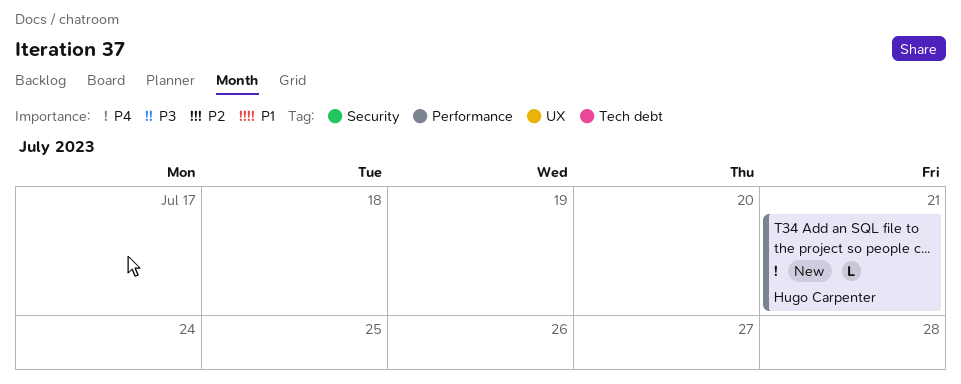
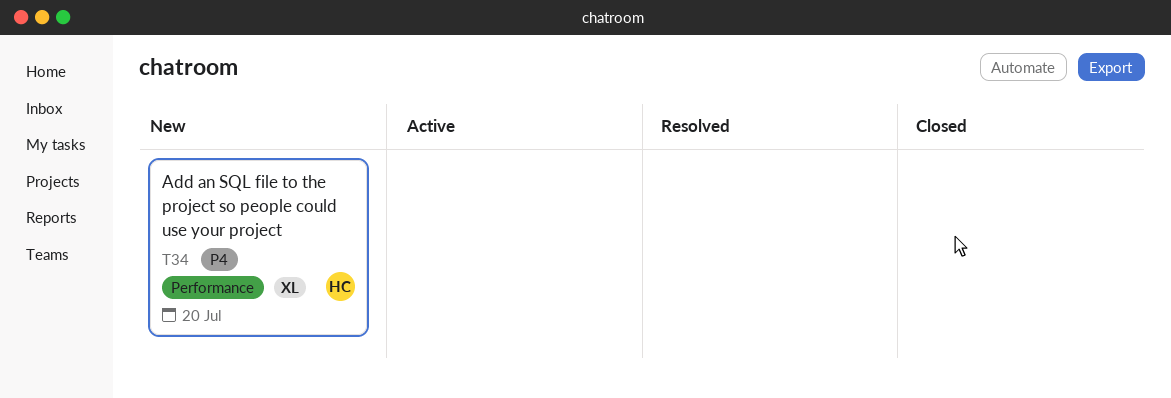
T34, estimate: L -> XL
T34, due: Jul 21 -> Jul 20

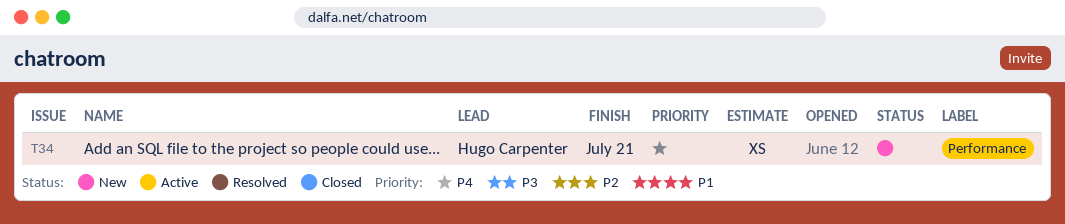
T34, estimate: XL -> XS
T34, due: Jul 20 -> Jul 21

